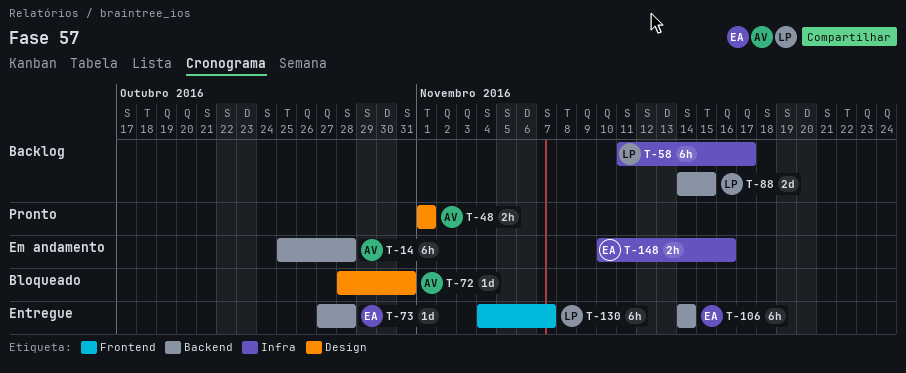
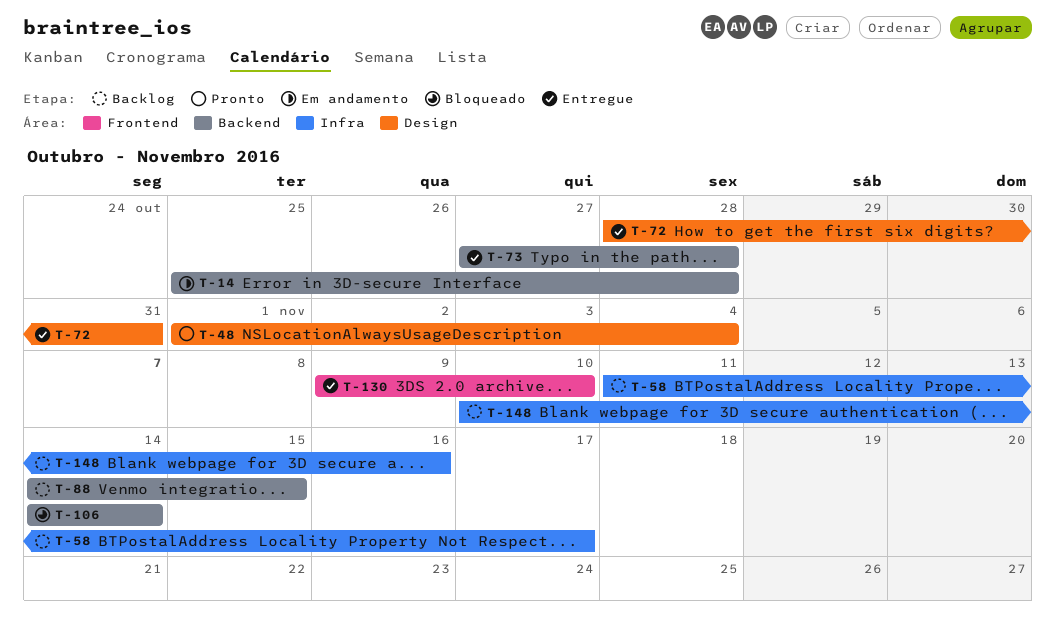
T-48, due: Nov 1 -> Nov 4
T-72, status: Bloqueado -> Entregue
T-106, status: Entregue -> Bloqueado
T-130, start: Nov 4 -> Nov 9
T-130, due: Nov 7 -> Nov 10
T-148, status: Em andamento -> Backlog

